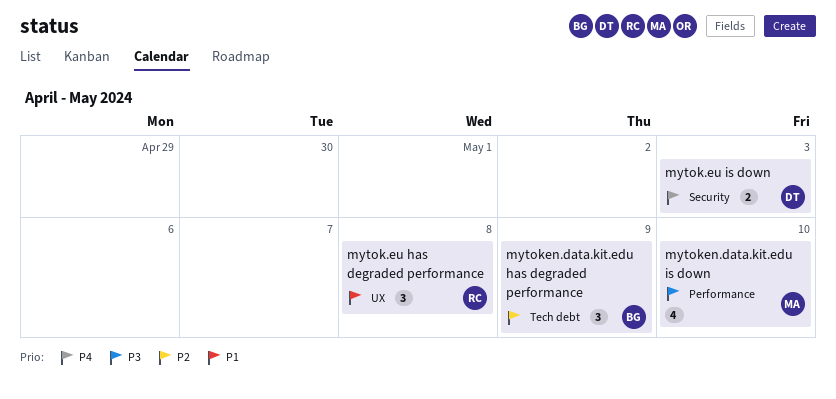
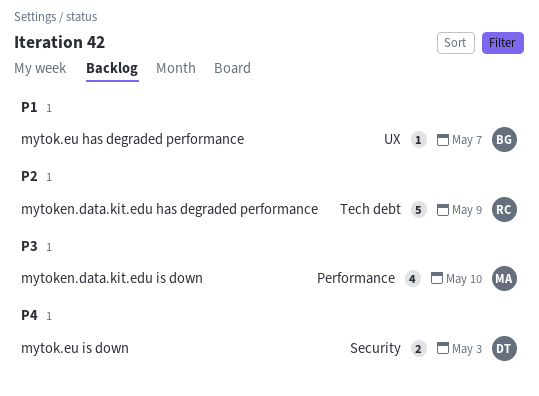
mytok.eu has degraded performance, owner: RC -> BG
mytok.eu has degraded performance, estimate: 3 -> 1
mytok.eu has degraded performance, due: May 8 -> May 7
mytoken.data.kit.edu has degraded performance, owner: BG -> RC
mytoken.data.kit.edu has degraded performance, estimate: 3 -> 5

